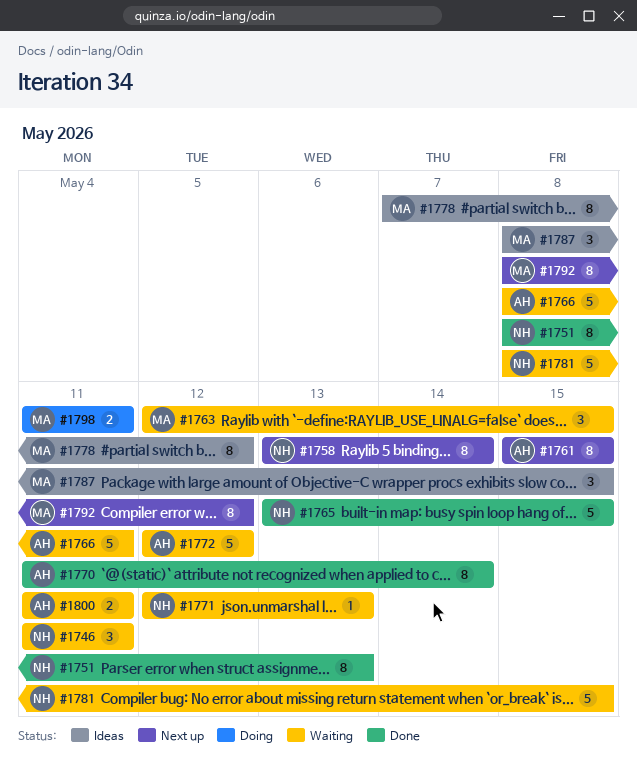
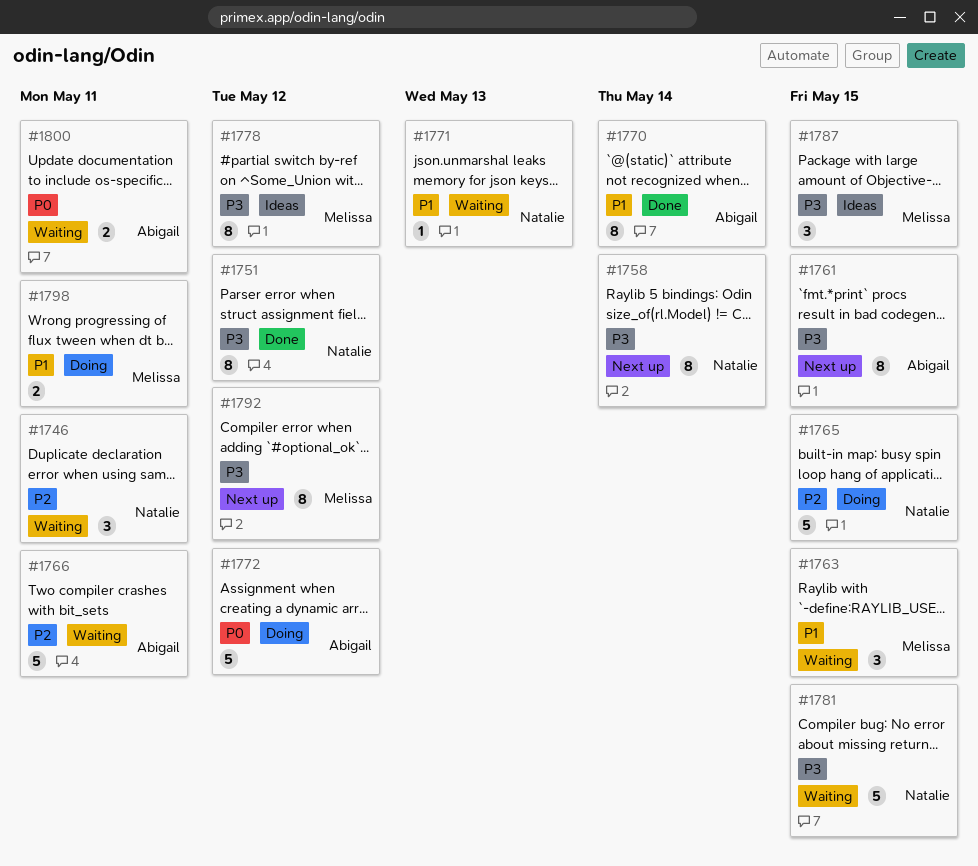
#1751, due: May 13 -> May 12
#1765, status: Done -> Doing
#1772, status: Waiting -> Doing

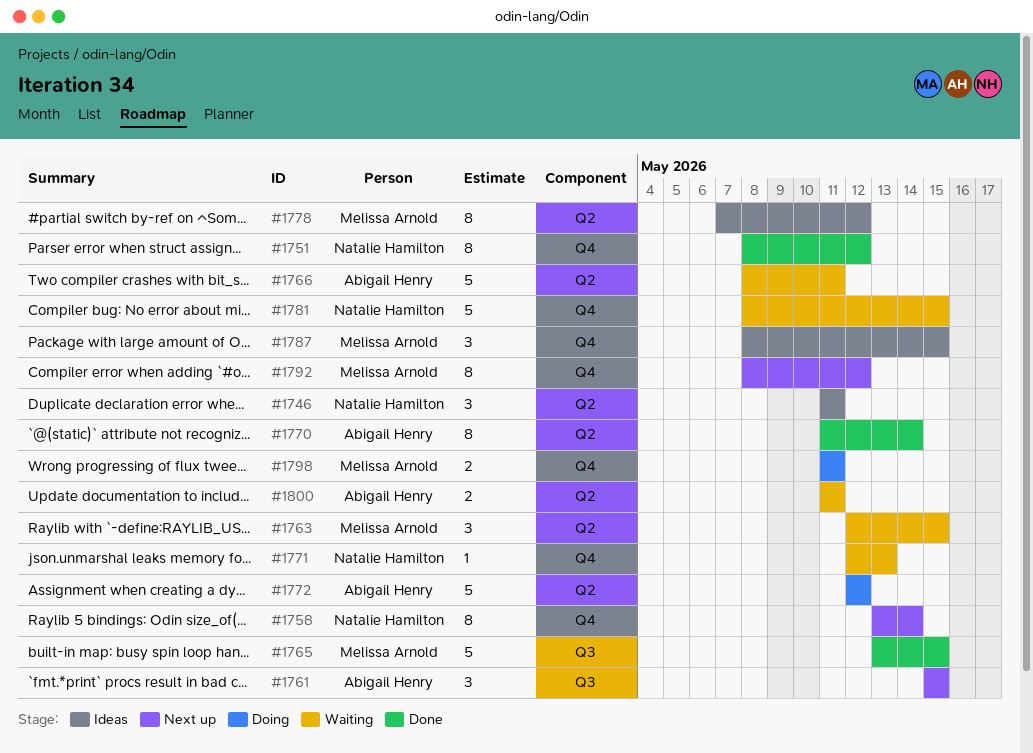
#1746, status: Waiting -> Ideas
#1761, estimate: 8 -> 3
#1765, status: Doing -> Done
#1765, owner: Natalie Hamilton -> Melissa Arnold

